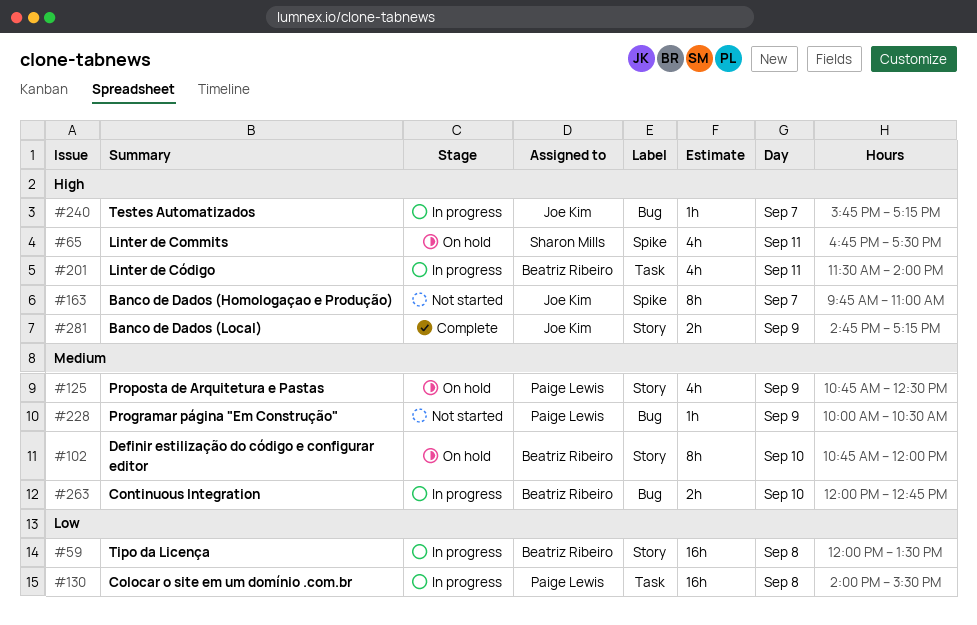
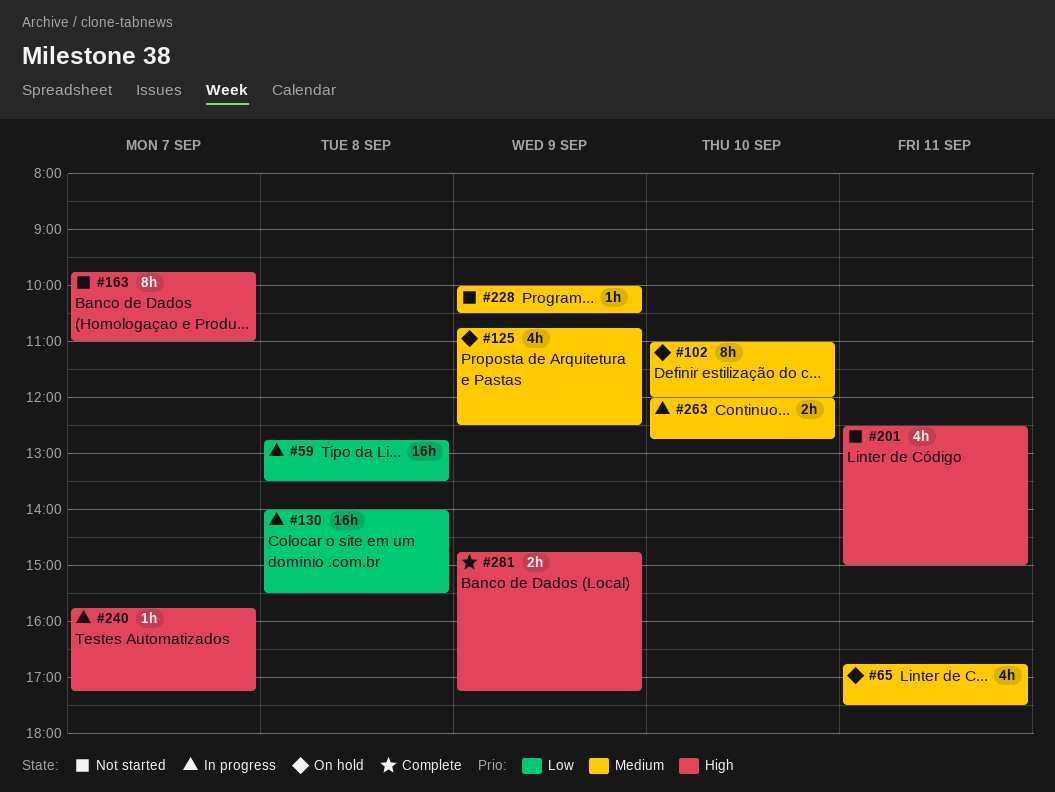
#59, begins: 12:00 -> 12:45
#65, priority: High -> Medium
#102, begins: 10:45 -> 11:00
#201, status: In progress -> Not started
#201, begins: 11:30 -> 12:30
#201, ends: 14:00 -> 15:00

